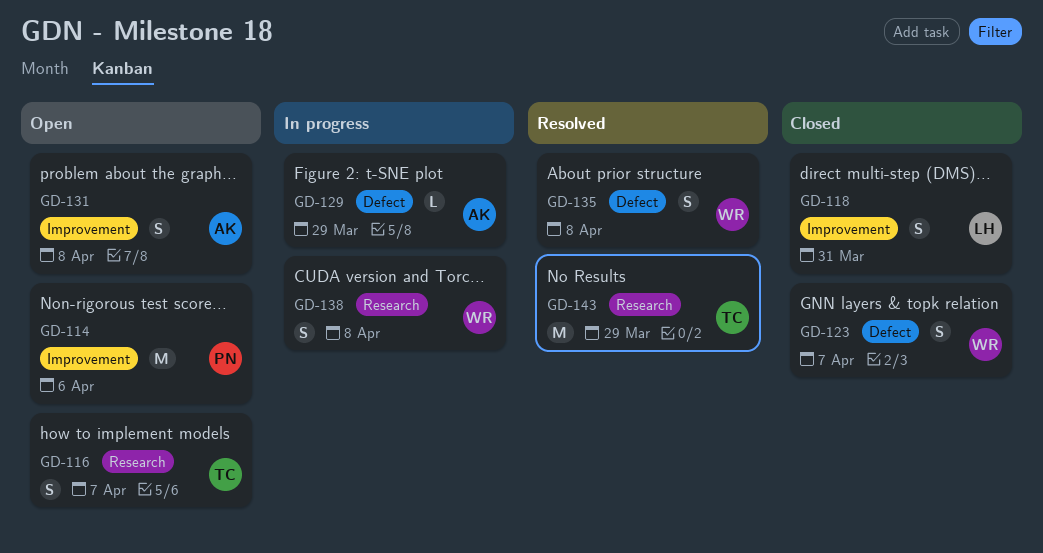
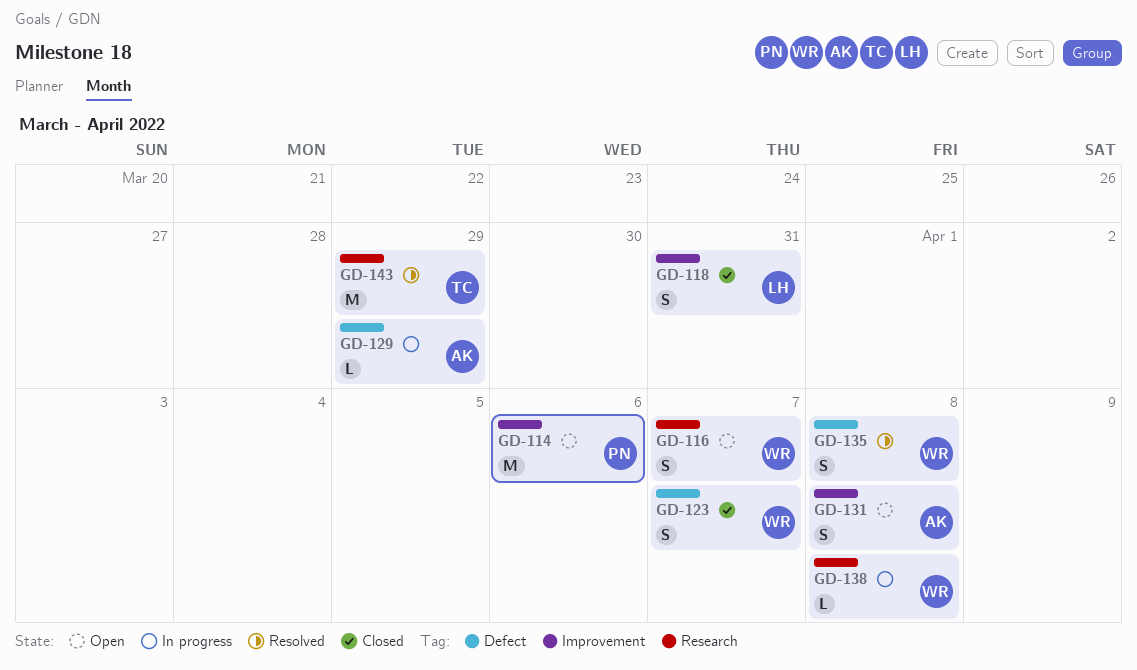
GD-116, owner: TC -> WR
GD-138, estimate: S -> L

